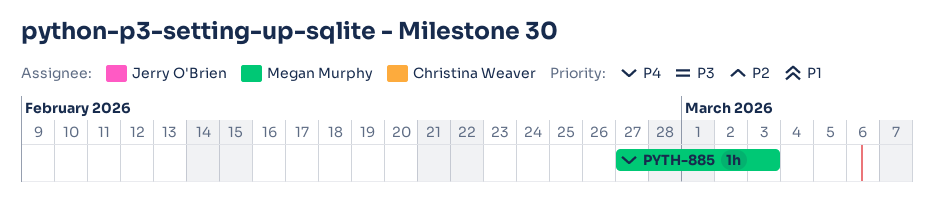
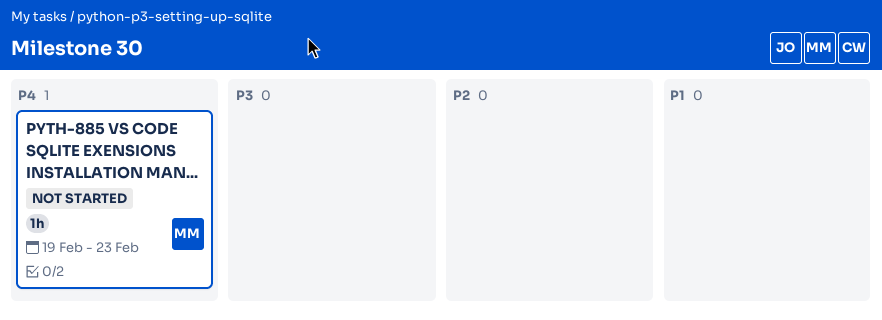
PYTH-885, start: Feb 27 -> Feb 19
PYTH-885, due: Mar 3 -> Feb 23

